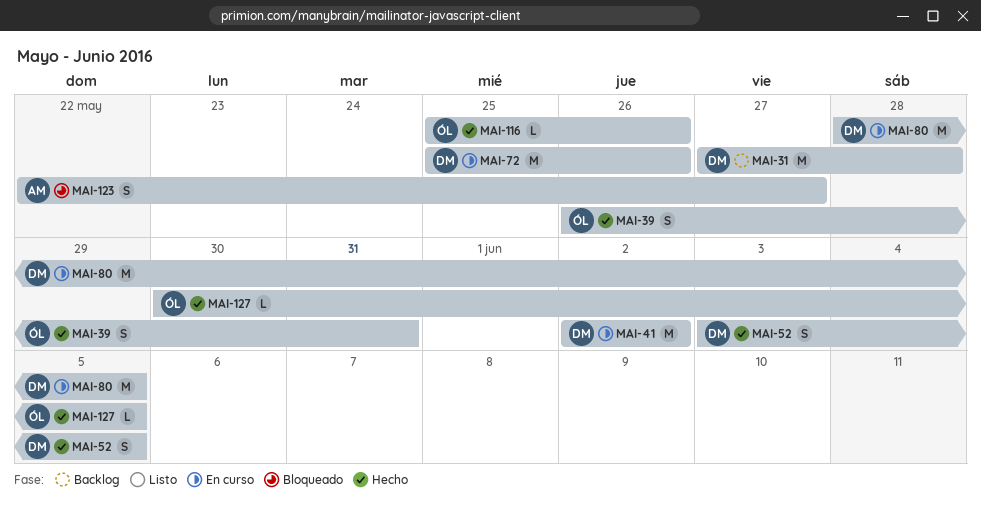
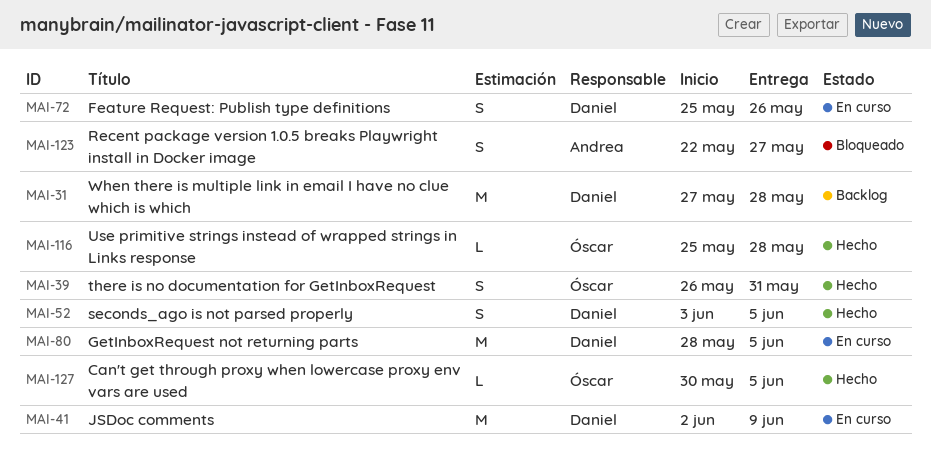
MAI-41, due: Jun 2 -> Jun 9
MAI-72, estimate: M -> S
MAI-116, due: May 26 -> May 28

